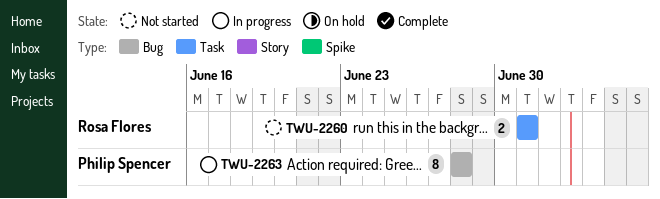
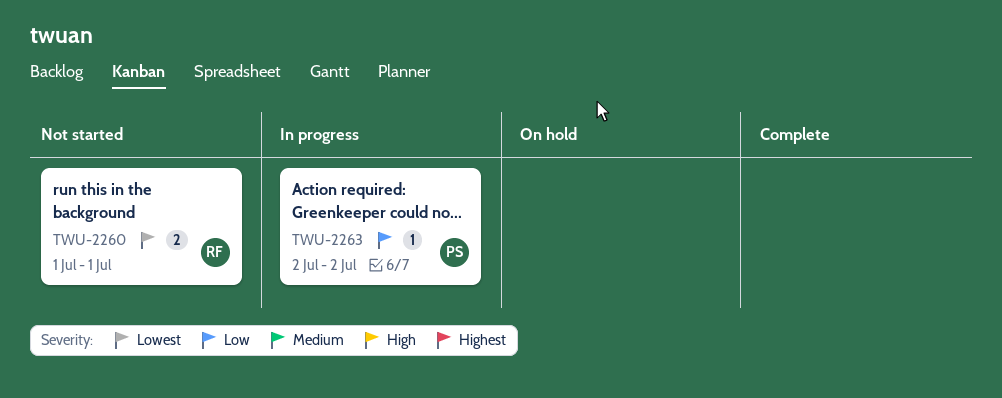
TWU-2263, estimate: 8 -> 1
TWU-2263, start: Jun 28 -> Jul 2
TWU-2263, due: Jun 28 -> Jul 2

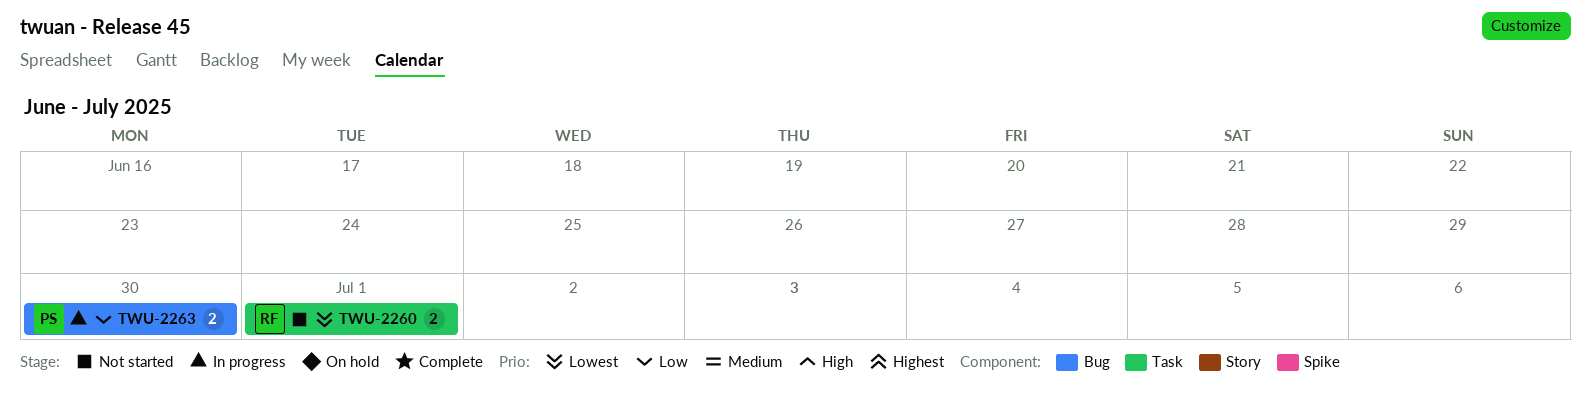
TWU-2263, estimate: 1 -> 2
TWU-2263, start: Jul 2 -> Jun 30
TWU-2263, due: Jul 2 -> Jun 30

